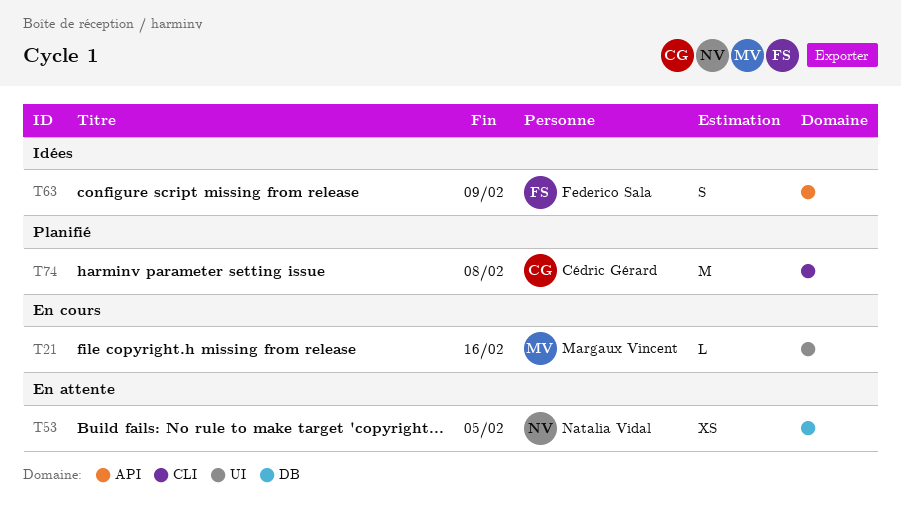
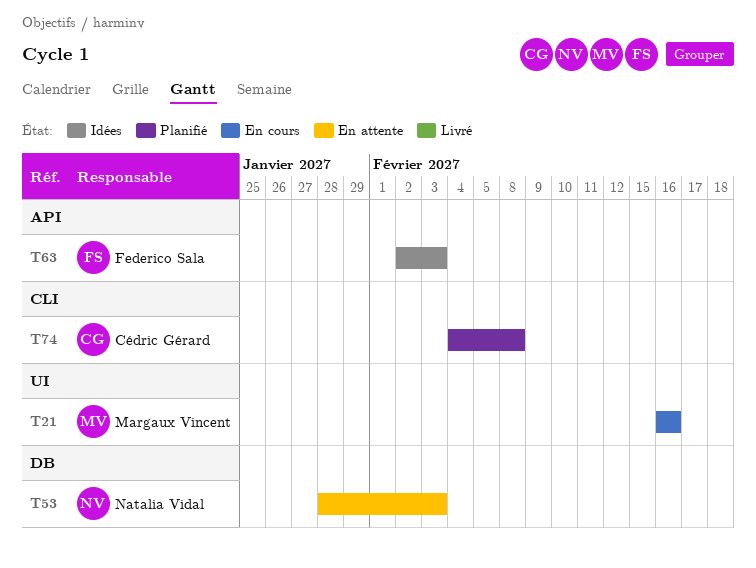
T53, due: Feb 5 -> Feb 3
T63, due: Feb 9 -> Feb 3

